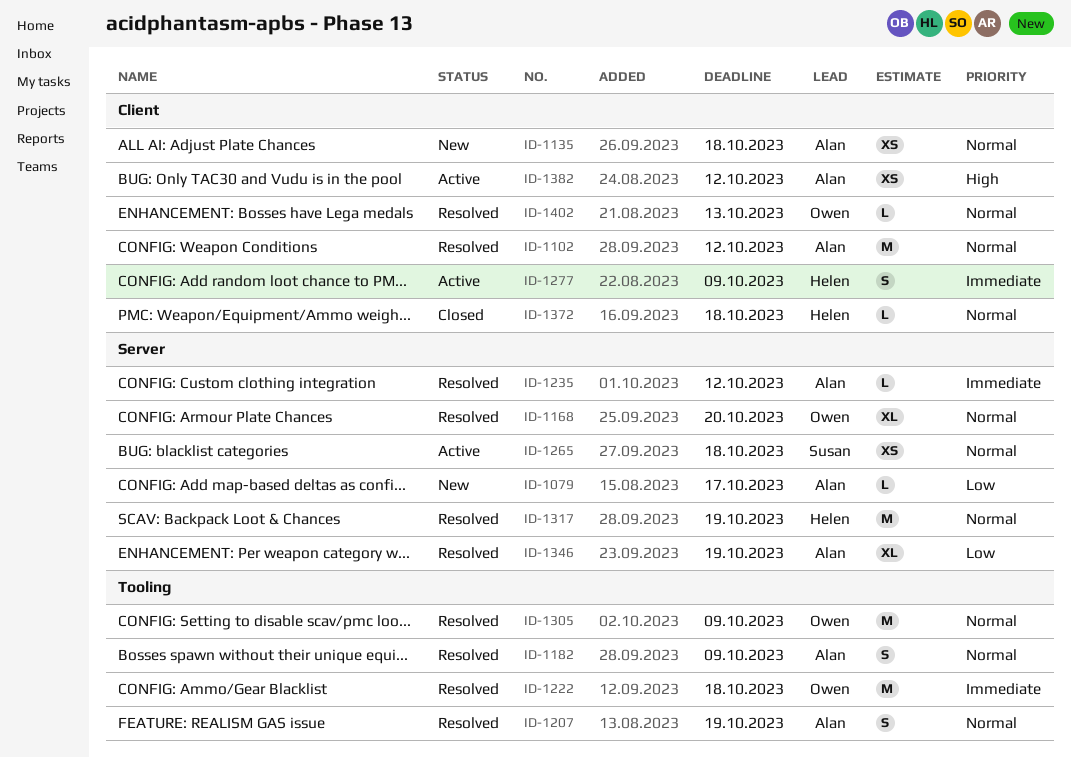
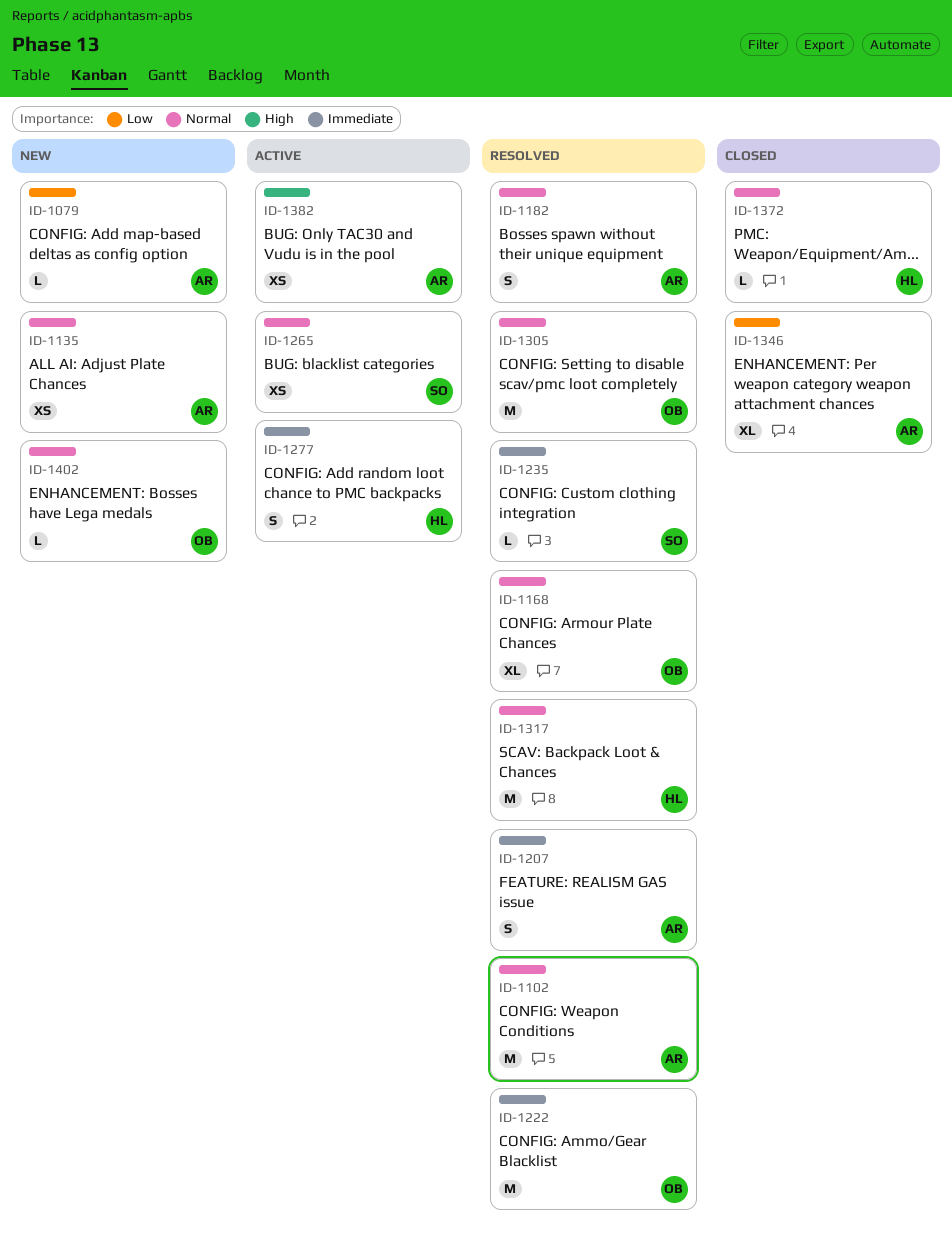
ID-1207, priority: Normal -> Immediate
ID-1235, owner: Alan -> Susan
ID-1346, status: Resolved -> Closed
ID-1402, status: Resolved -> New

